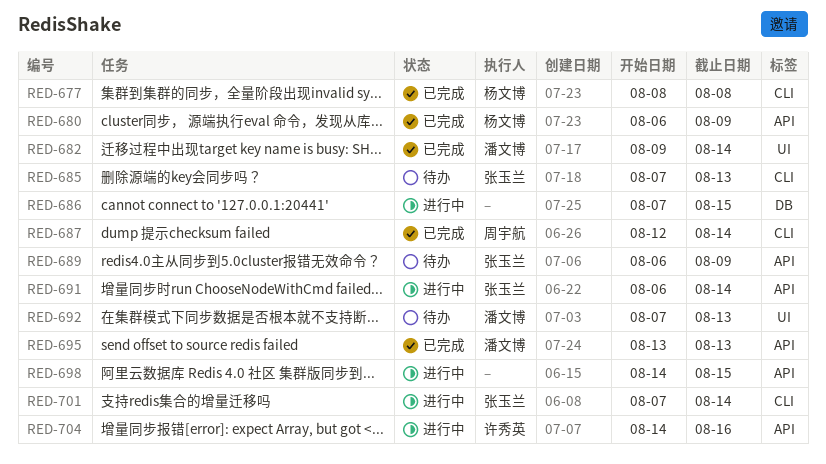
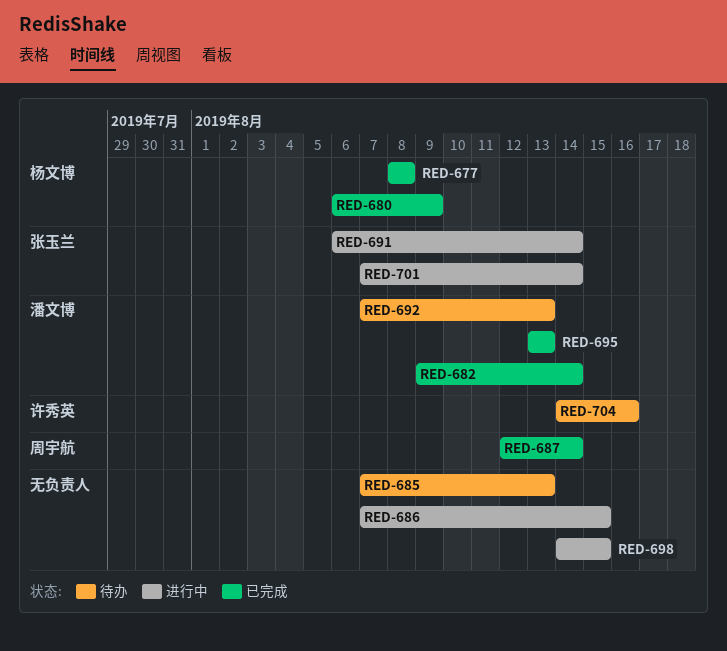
RED-685, owner: 张玉兰 -> none
RED-689: present -> none
RED-704, status: 进行中 -> 待办

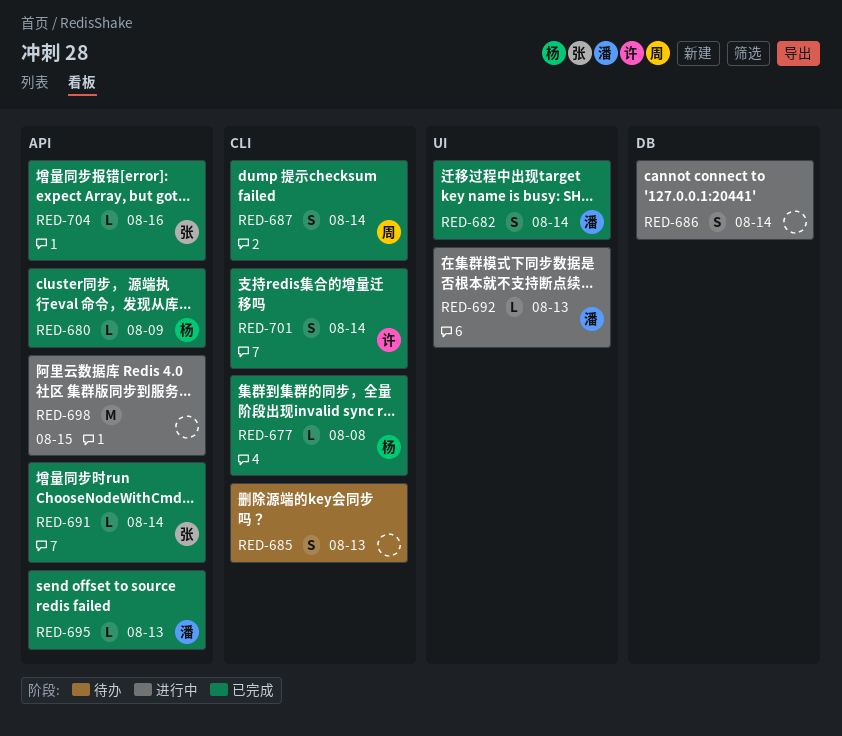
RED-686, due: Aug 15 -> Aug 14
RED-691, status: 进行中 -> 已完成
RED-692, status: 待办 -> 进行中
RED-701, status: 进行中 -> 已完成
RED-701, owner: 张玉兰 -> 许秀英
RED-704, status: 待办 -> 已完成
RED-704, owner: 许秀英 -> 张玉兰

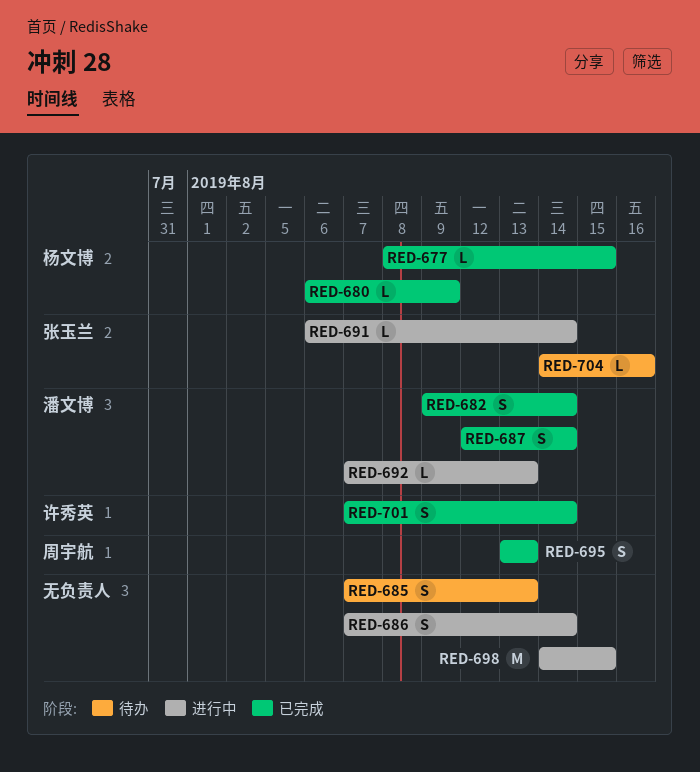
RED-677, due: Aug 8 -> Aug 15
RED-687, owner: 周宇航 -> 潘文博
RED-691, status: 已完成 -> 进行中
RED-695, owner: 潘文博 -> 周宇航
RED-695, estimate: L -> S
RED-704, status: 已完成 -> 待办

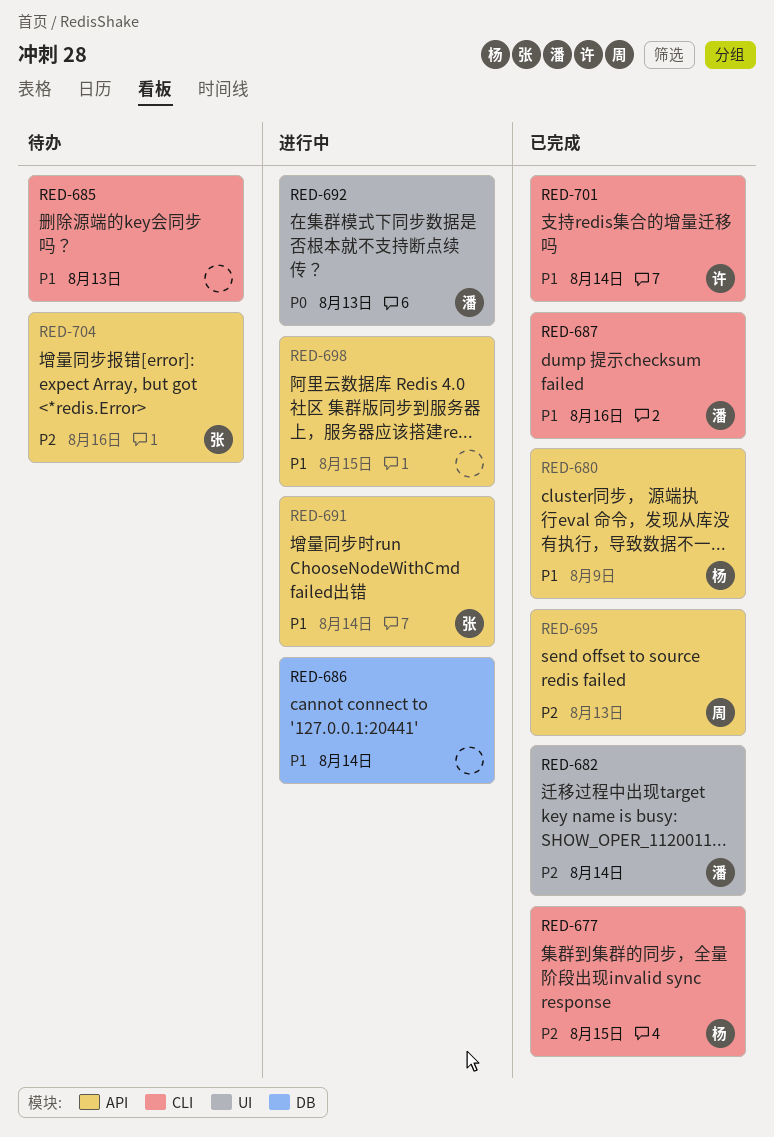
RED-687, due: Aug 14 -> Aug 16

